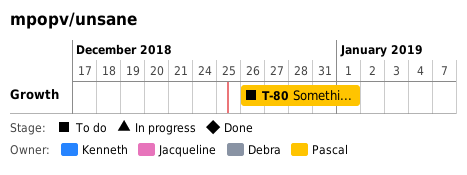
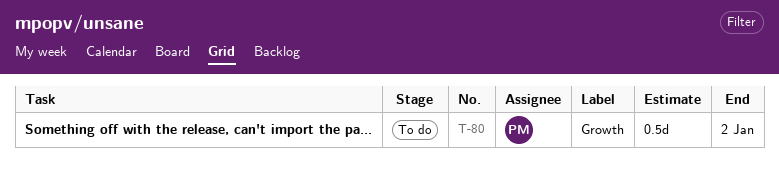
T-80, due: Jan 1 -> Jan 2

